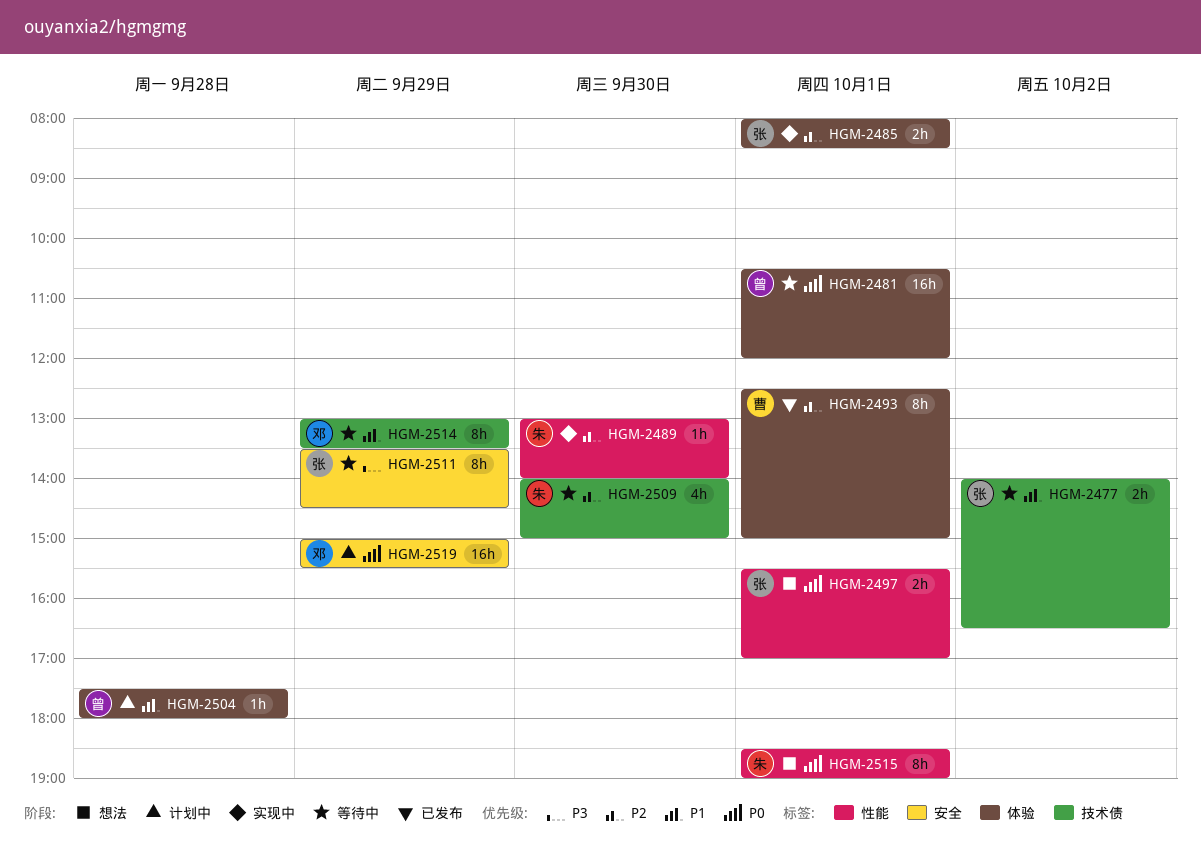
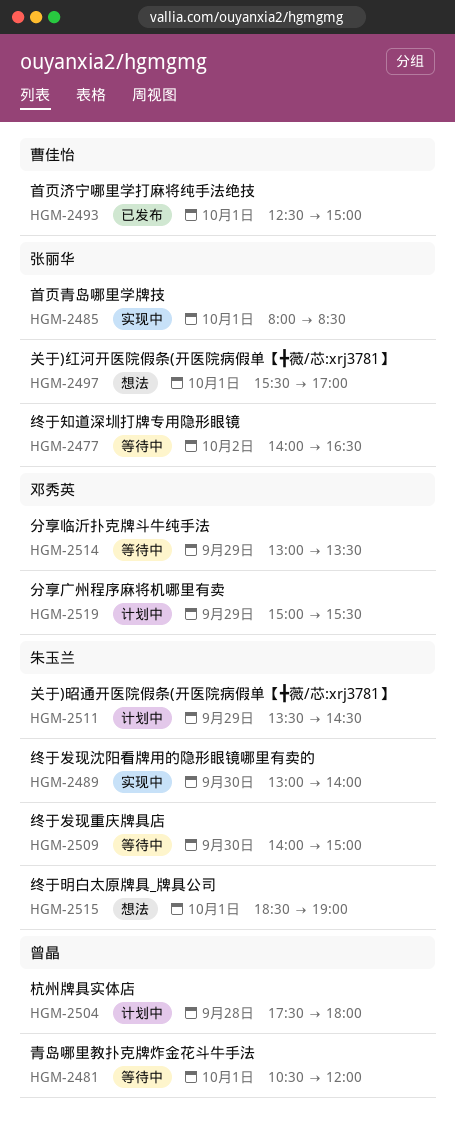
HGM-2511, status: 等待中 -> 计划中
HGM-2511, owner: 张丽华 -> 朱玉兰

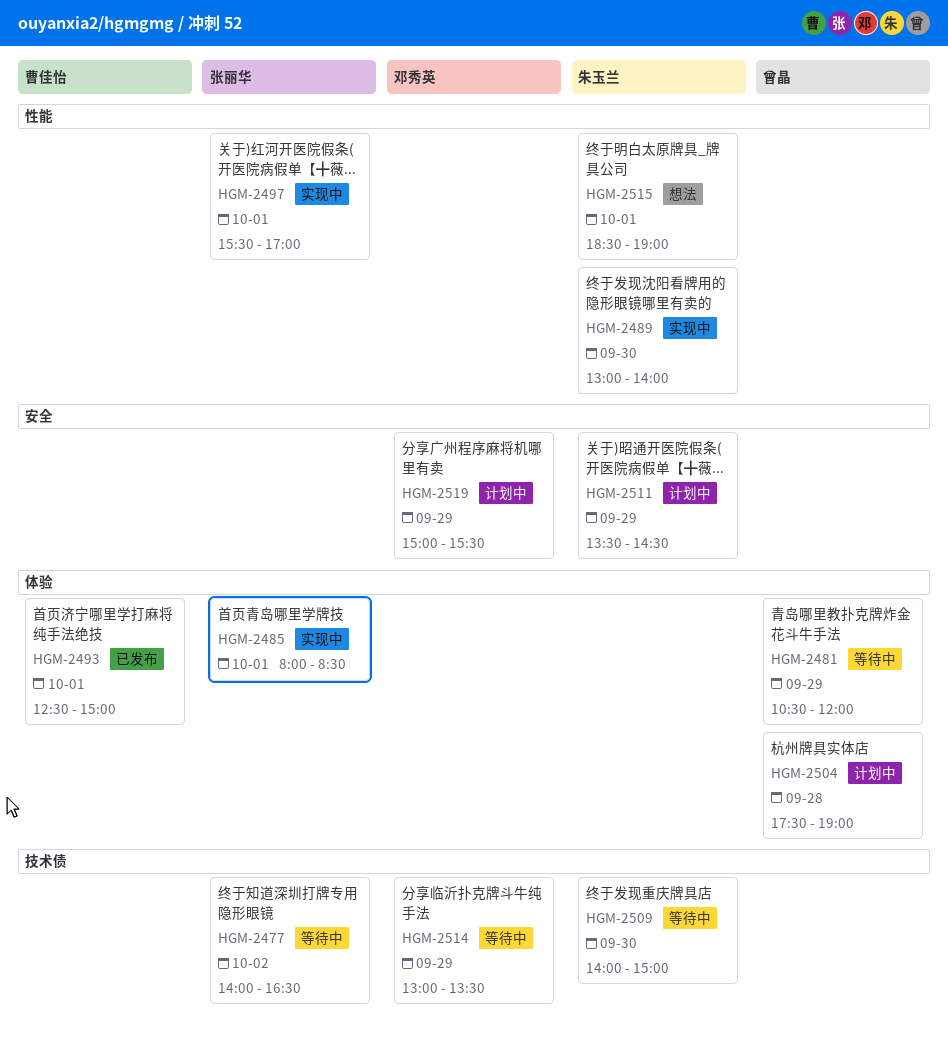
HGM-2481, day: Oct 1 -> Sep 29
HGM-2497, status: 想法 -> 实现中
HGM-2504, ends: 18:00 -> 19:00

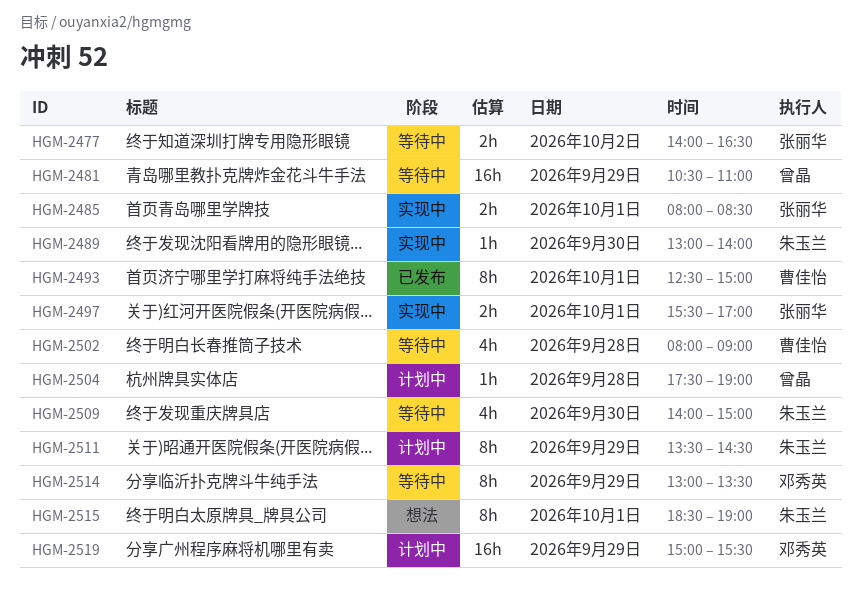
HGM-2481, ends: 12:00 -> 11:00
HGM-2502: none -> present

